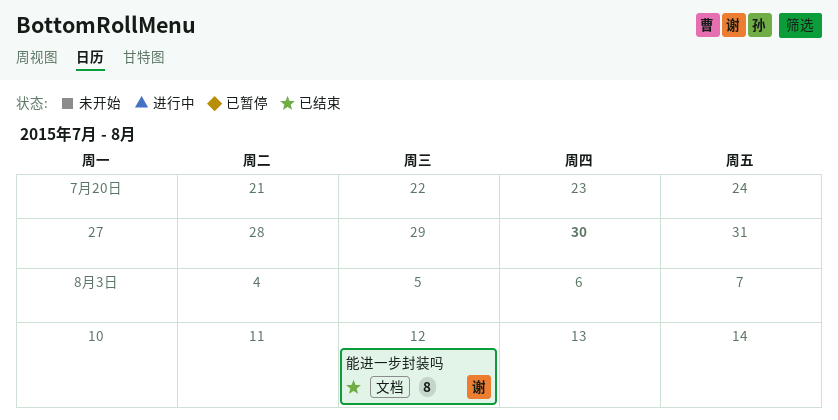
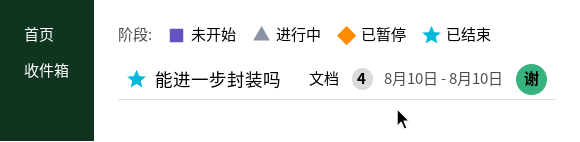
能进一步封装吗, estimate: 8 -> 4
能进一步封装吗, due: Aug 12 -> Aug 10

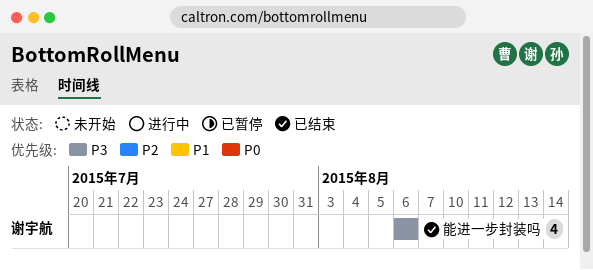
能进一步封装吗, start: Aug 10 -> Aug 6
能进一步封装吗, due: Aug 10 -> Aug 6

